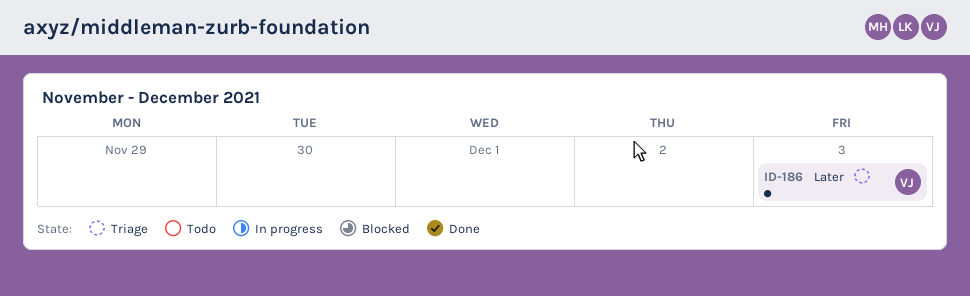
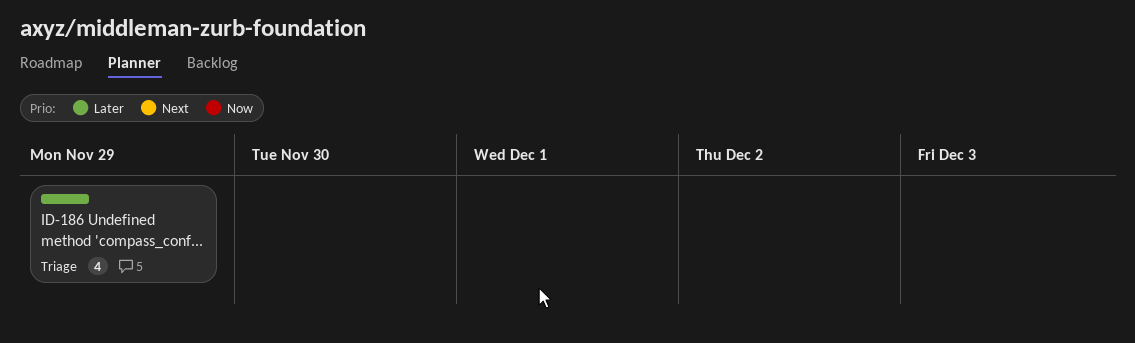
ID-186, estimate: 1 -> 4
ID-186, due: Dec 3 -> Nov 29

